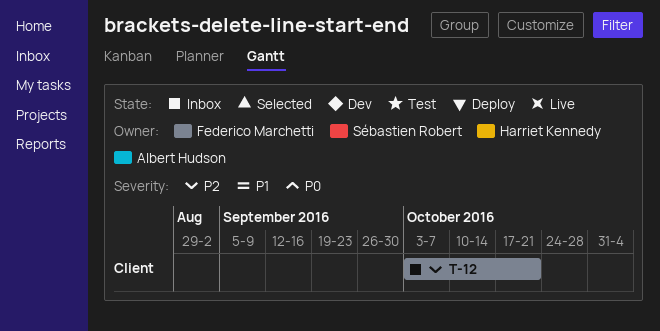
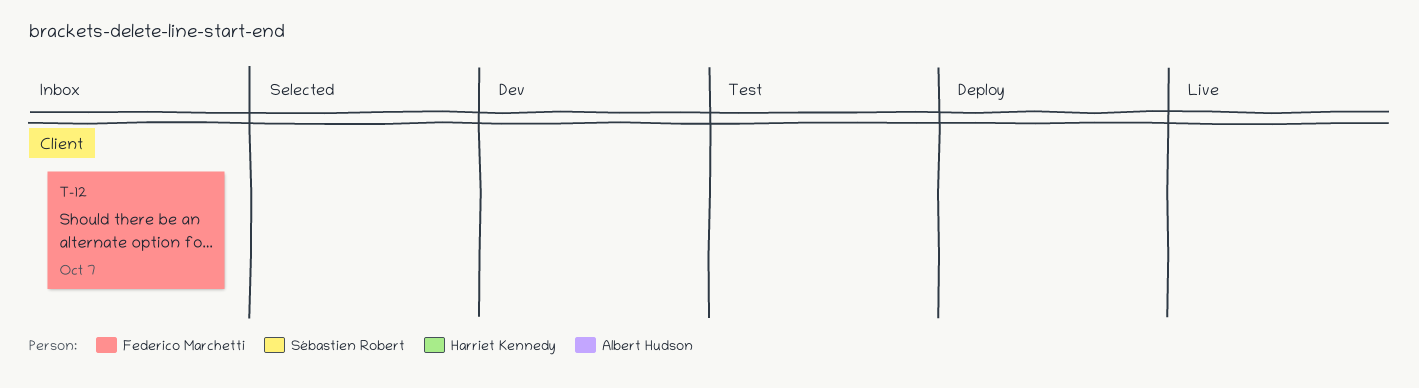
T-12, due: Oct 21 -> Oct 7

